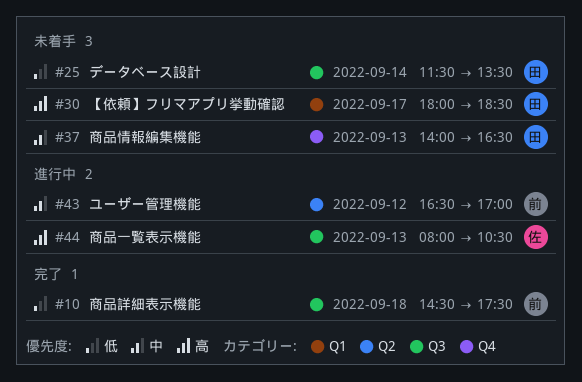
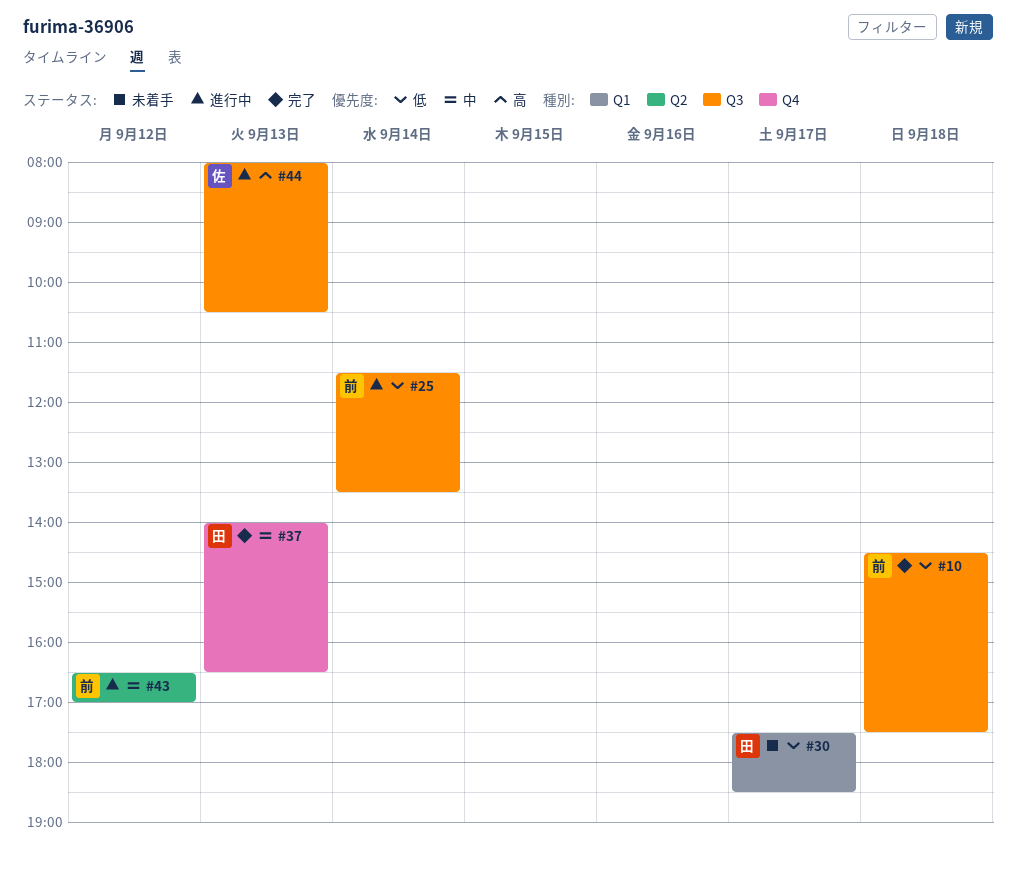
#25, status: 未着手 -> 進行中
#25, owner: 田 -> 前
#30, priority: 高 -> 低
#30, begins: 18:00 -> 17:30
#37, status: 未着手 -> 完了

